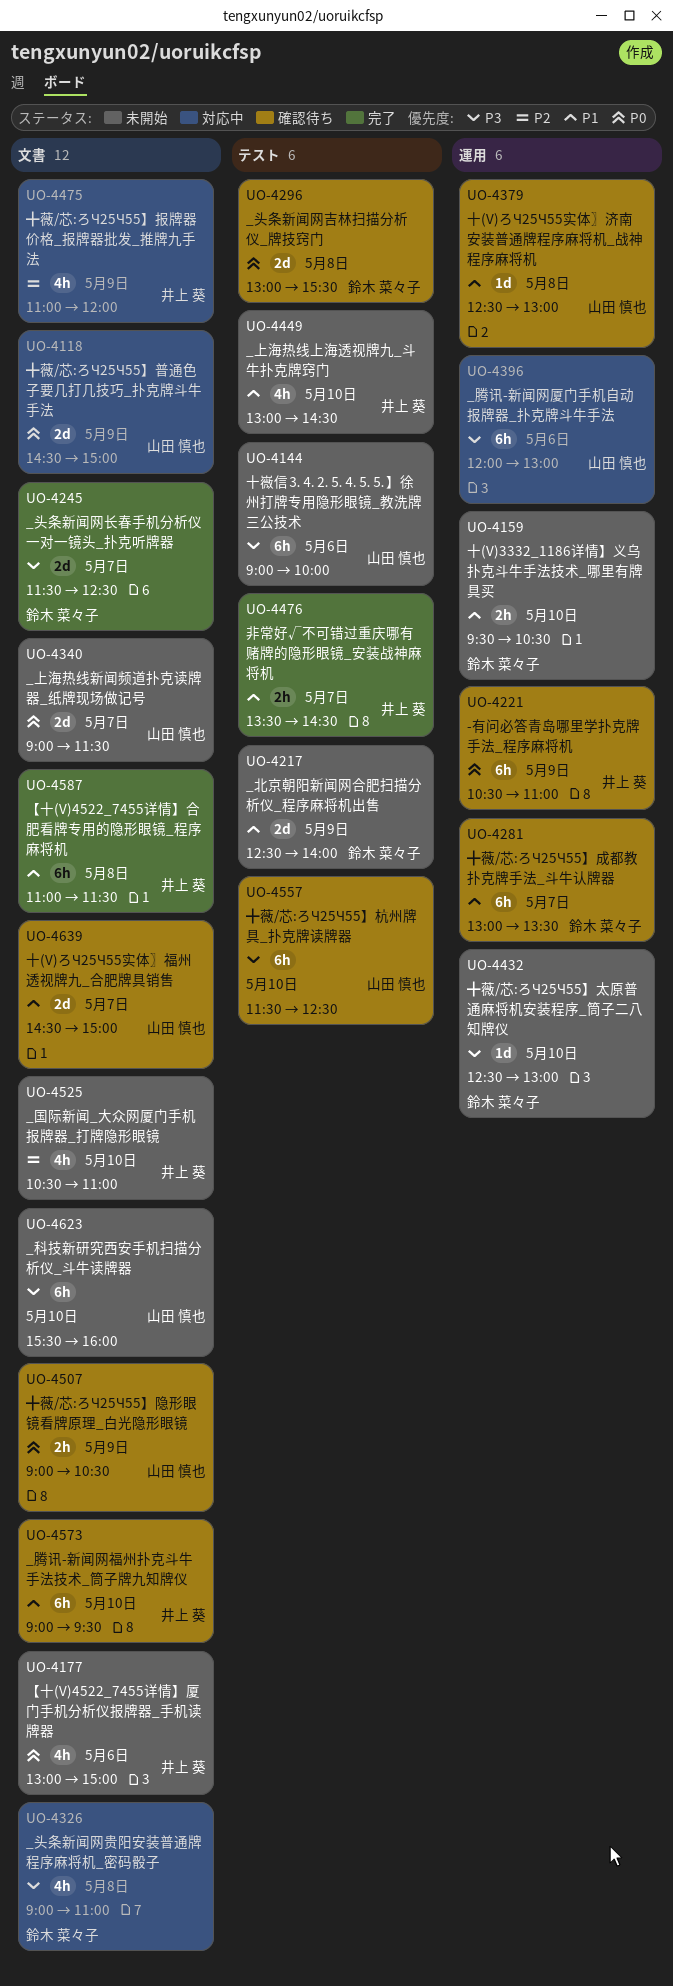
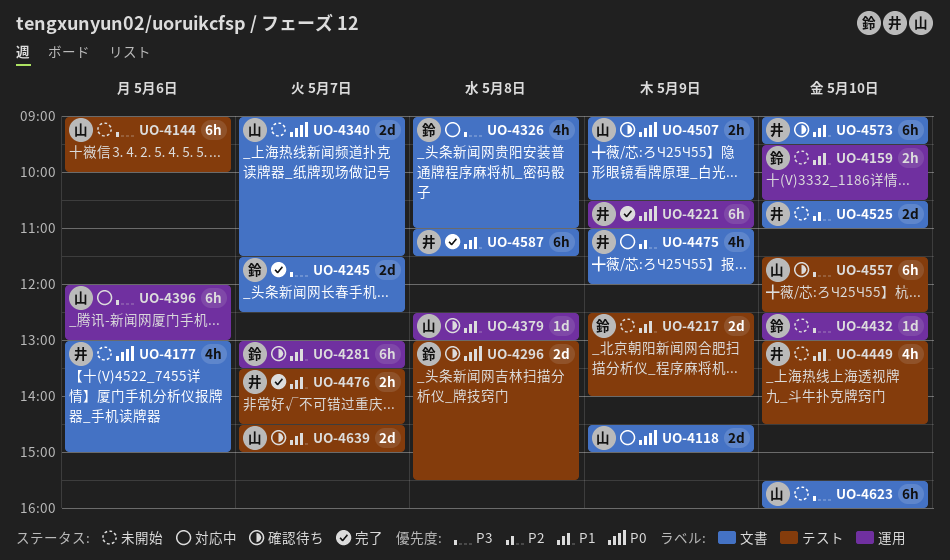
UO-4221, status: 確認待ち -> 完了
UO-4525, estimate: 4h -> 2d
UO-4639, label: 文書 -> テスト

